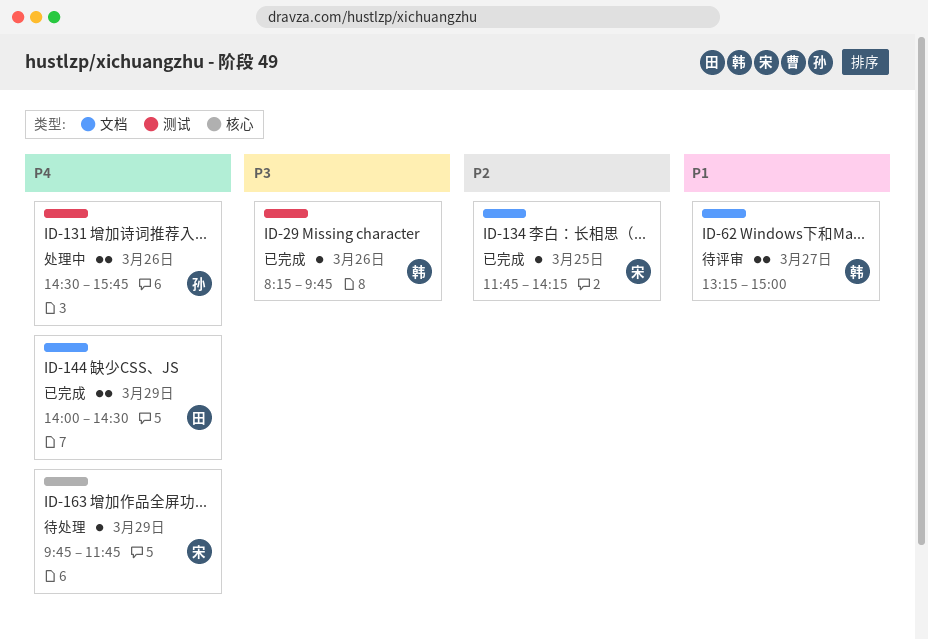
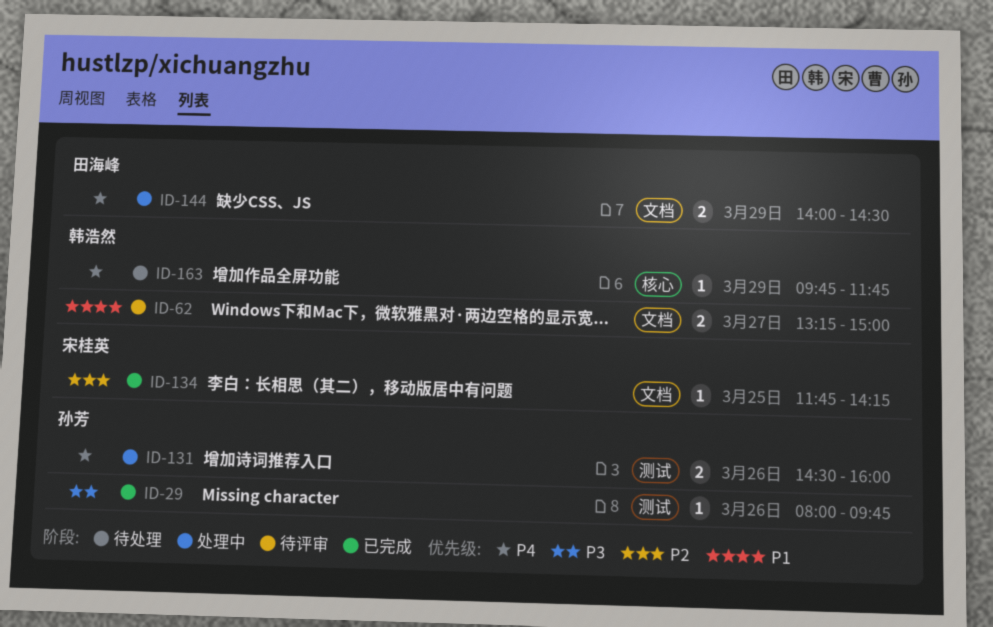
ID-29, owner: 韩浩然 -> 孙芳
ID-29, begins: 08:15 -> 08:00
ID-131, ends: 15:45 -> 16:00
ID-144, status: 已完成 -> 处理中
ID-163, owner: 宋桂英 -> 韩浩然

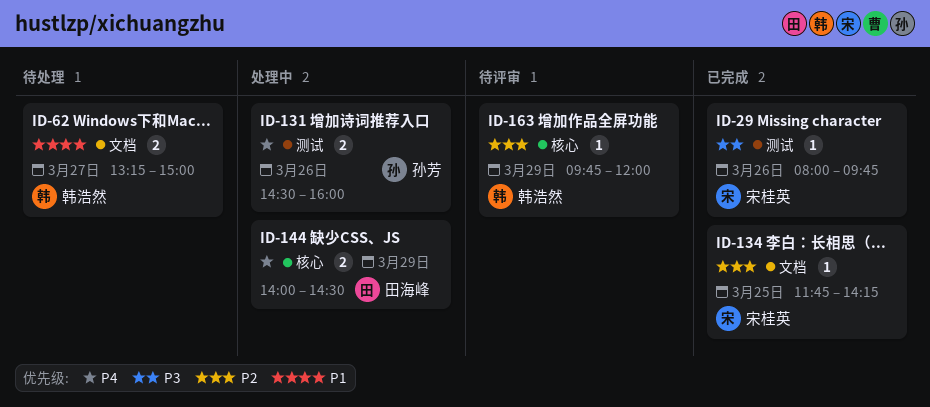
ID-29, owner: 孙芳 -> 宋桂英
ID-62, status: 待评审 -> 待处理
ID-144, label: 文档 -> 核心
ID-163, status: 待处理 -> 待评审
ID-163, priority: P4 -> P2
ID-163, ends: 11:45 -> 12:00

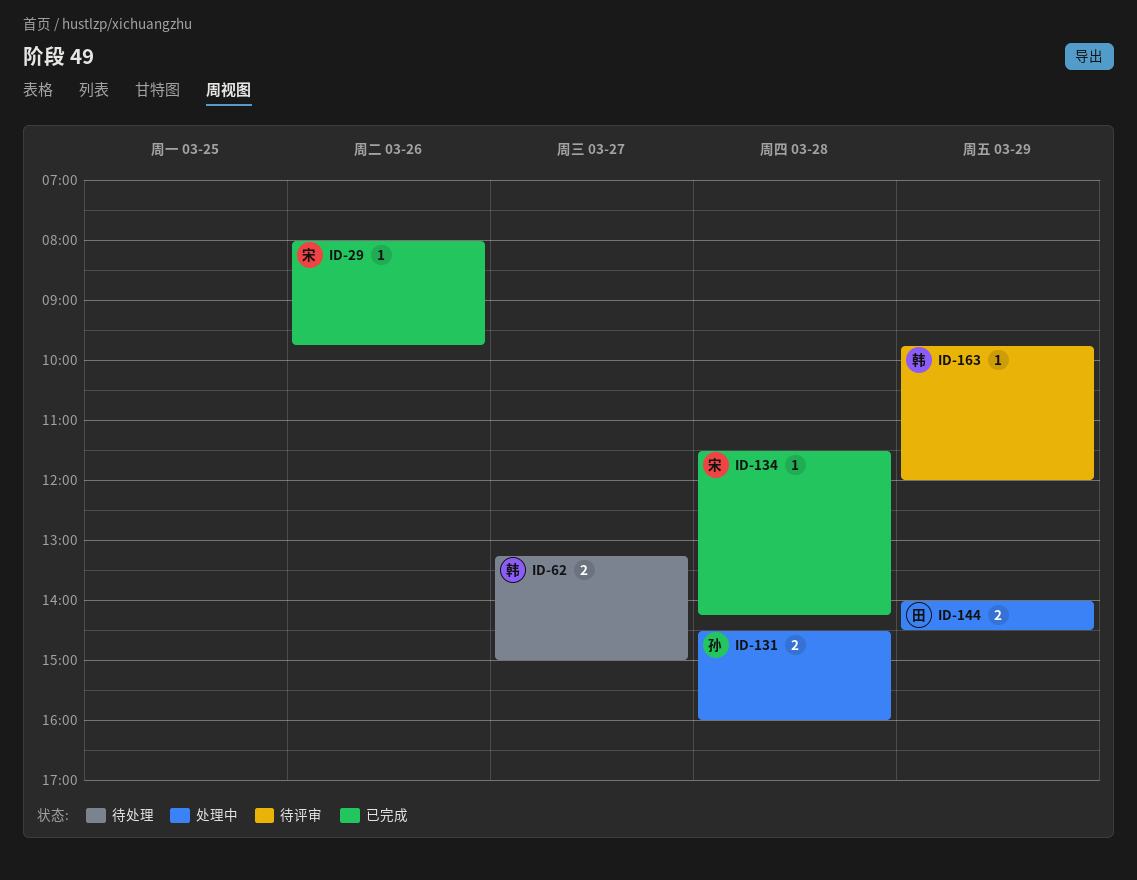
ID-131, day: Mar 26 -> Mar 28
ID-134, day: Mar 25 -> Mar 28
ID-134, begins: 11:45 -> 11:30

